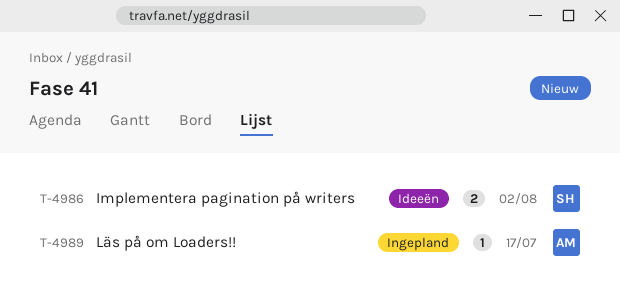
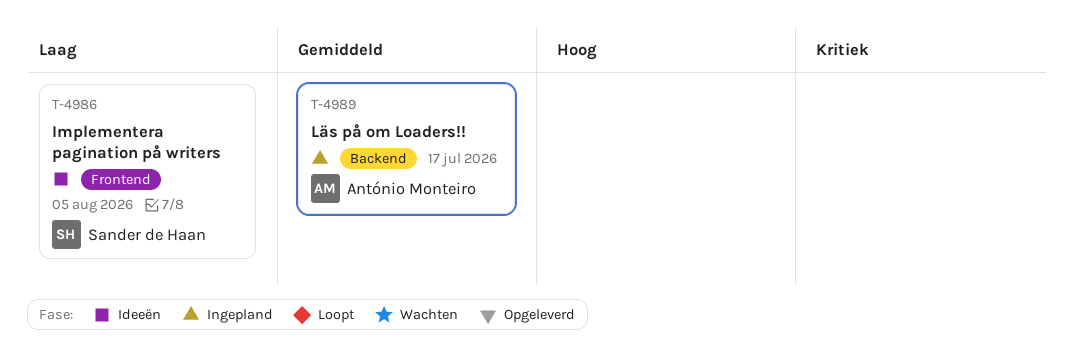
T-4986, due: Aug 2 -> Aug 5

